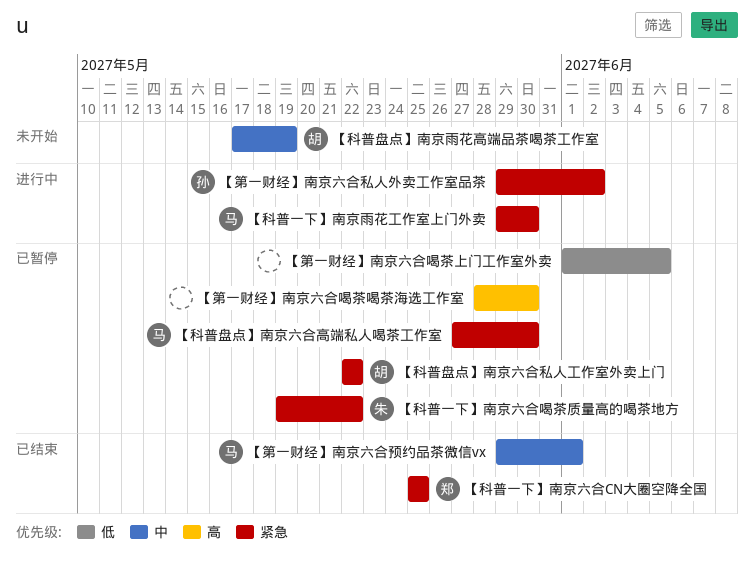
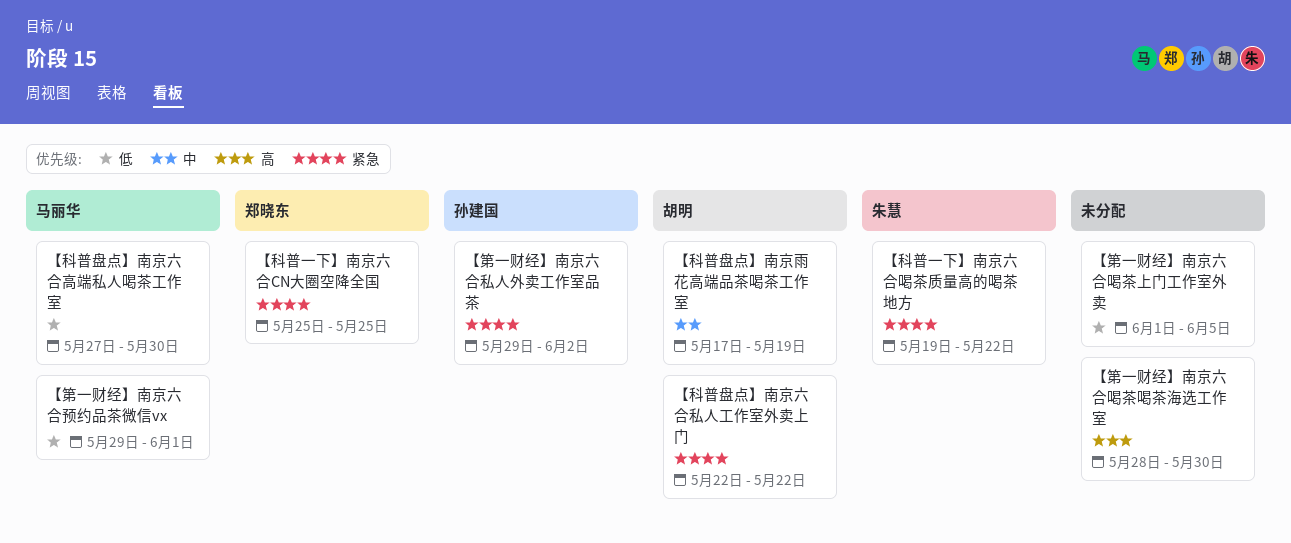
【科普一下】南京雨花工作室上门外卖: present -> none
【科普盘点】南京六合高端私人喝茶工作室, priority: 紧急 -> 低
【第一财经】南京六合预约品茶微信vx, priority: 中 -> 低

